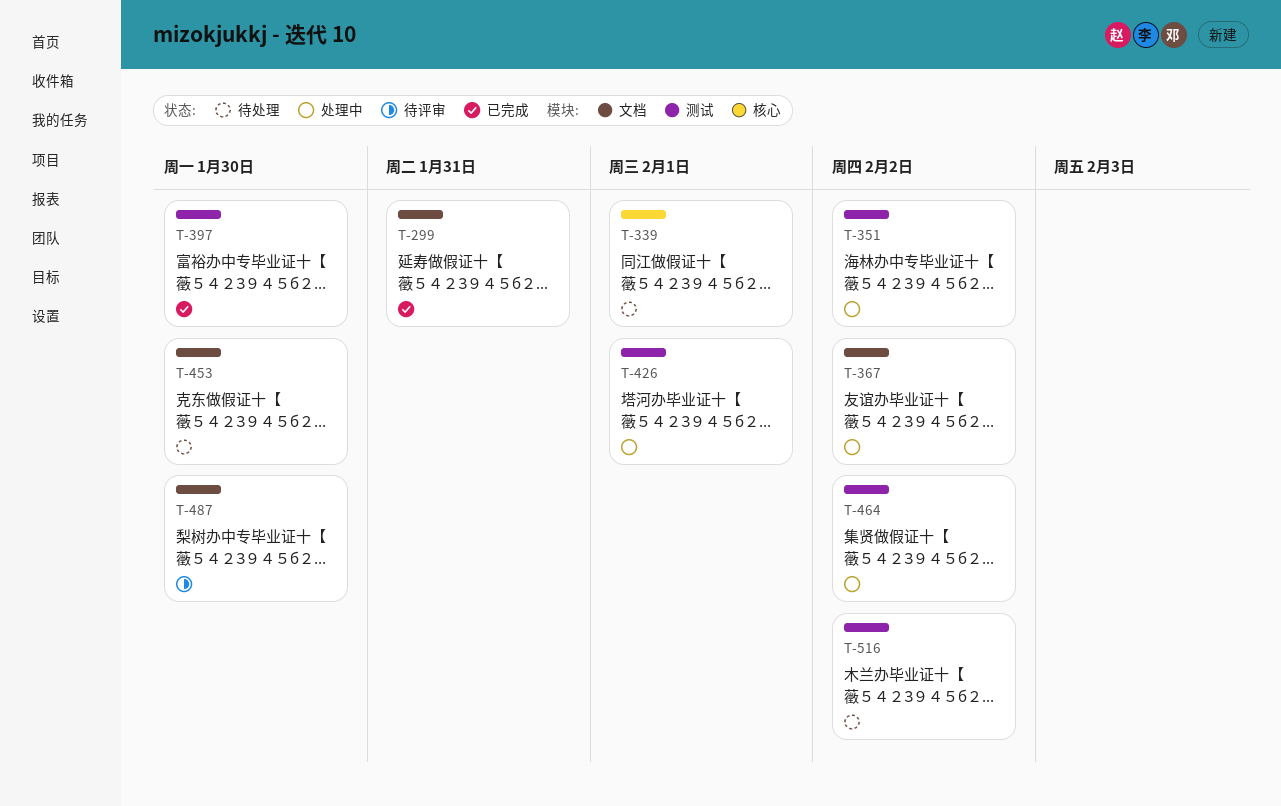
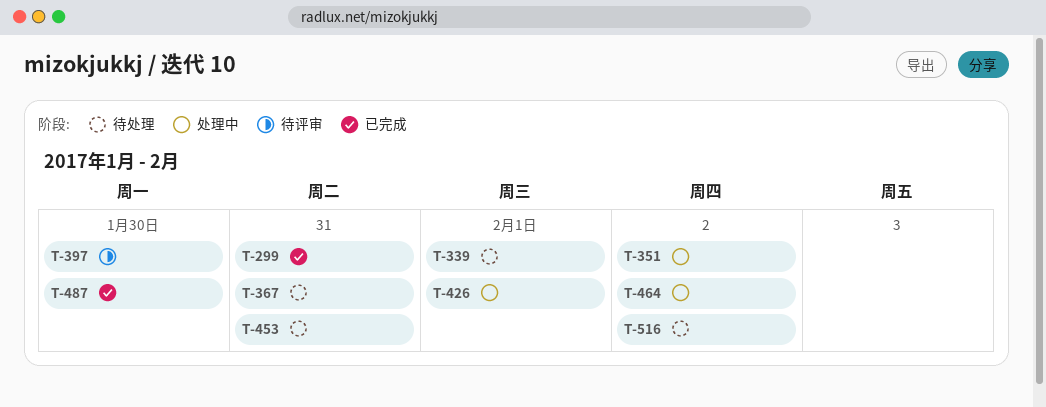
T-367, status: 处理中 -> 待处理
T-367, due: Feb 2 -> Jan 31
T-397, status: 已完成 -> 待评审
T-453, due: Jan 30 -> Jan 31
T-487, status: 待评审 -> 已完成

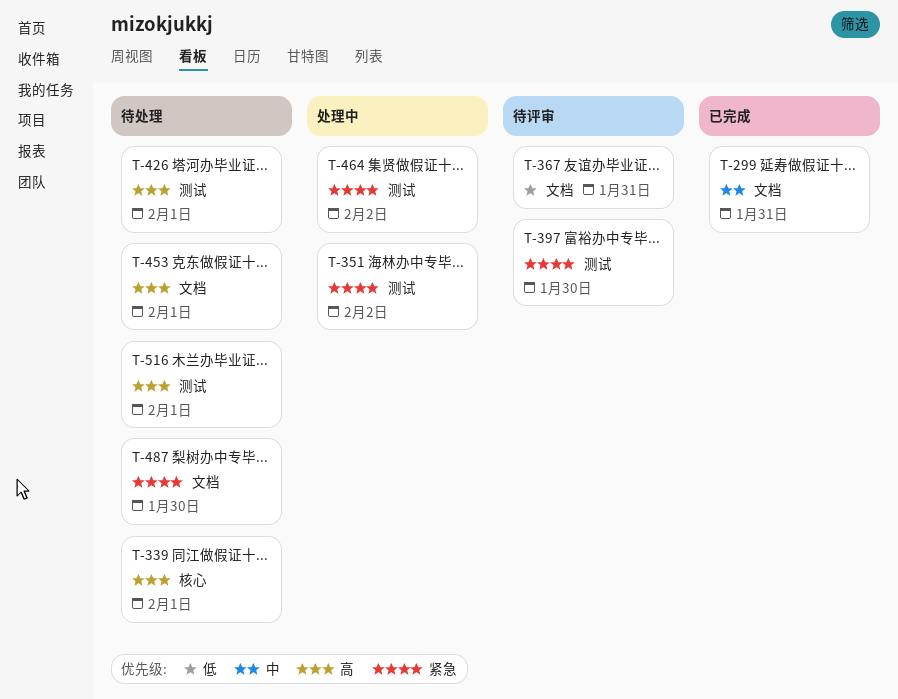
T-367, status: 待处理 -> 待评审
T-426, status: 处理中 -> 待处理
T-453, due: Jan 31 -> Feb 1
T-487, status: 已完成 -> 待处理
T-516, due: Feb 2 -> Feb 1

